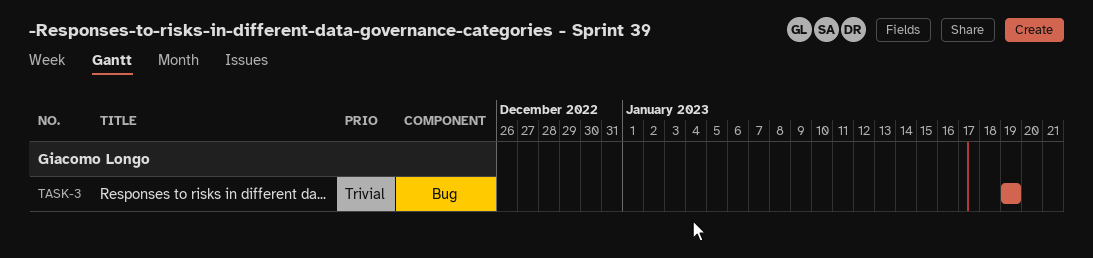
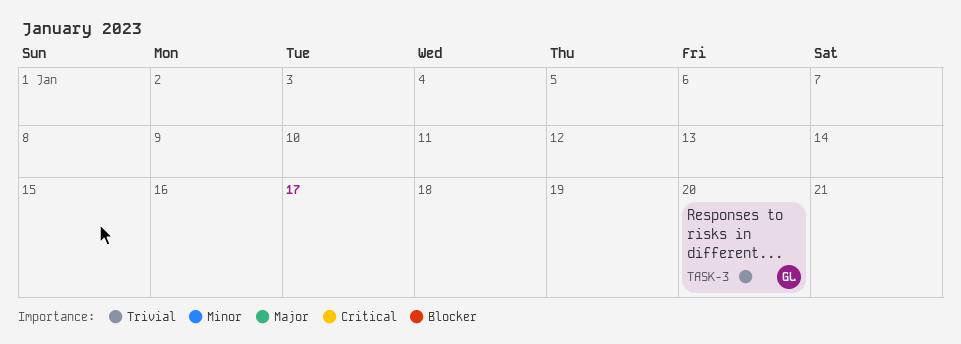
TASK-3, due: Jan 19 -> Jan 20

